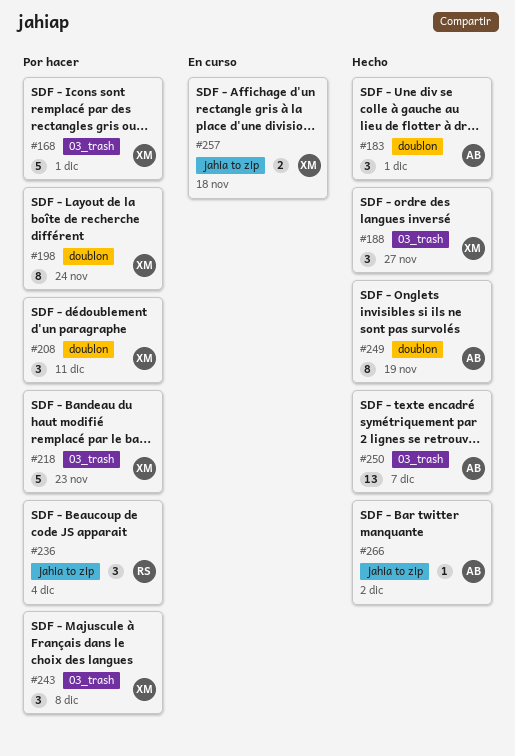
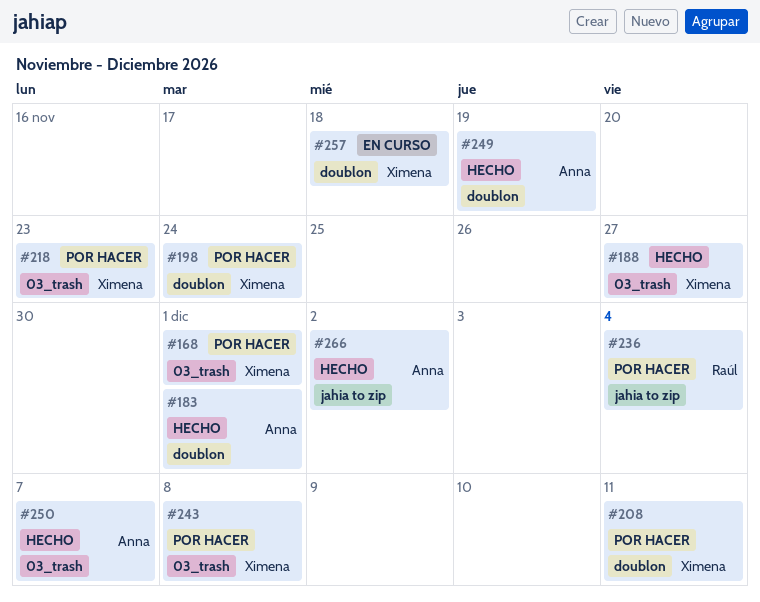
#257, label: jahia to zip -> doublon

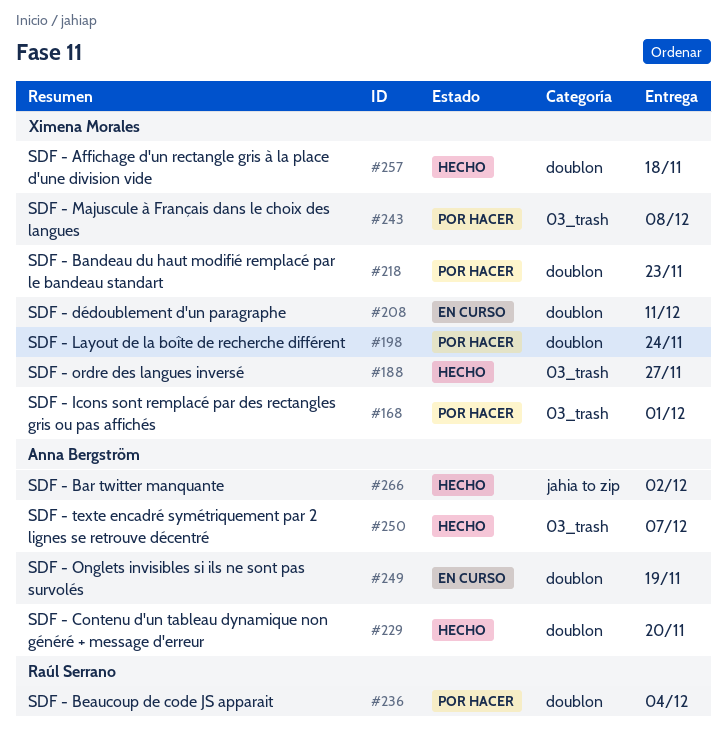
#183: present -> none
#208, status: Por hacer -> En curso
#218, label: 03_trash -> doublon
#229: none -> present
#236, label: jahia to zip -> doublon
#249, status: Hecho -> En curso
#257, status: En curso -> Hecho

